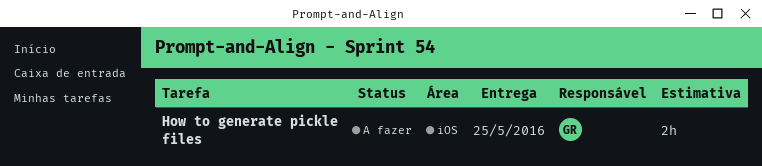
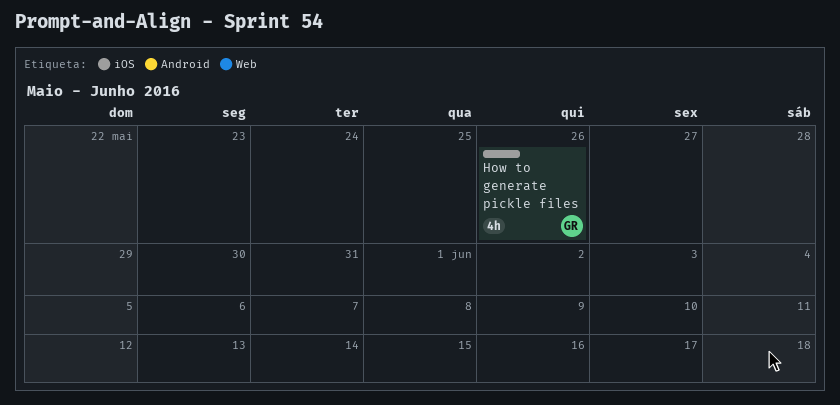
How to generate pickle files, estimate: 2h -> 4h
How to generate pickle files, due: May 25 -> May 26

